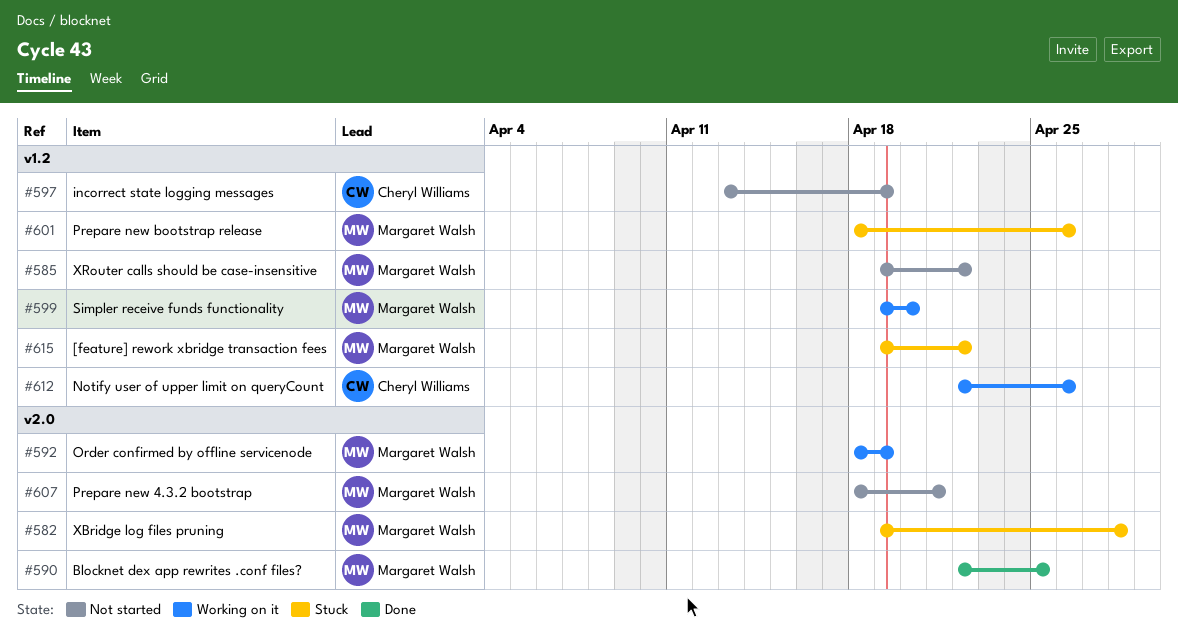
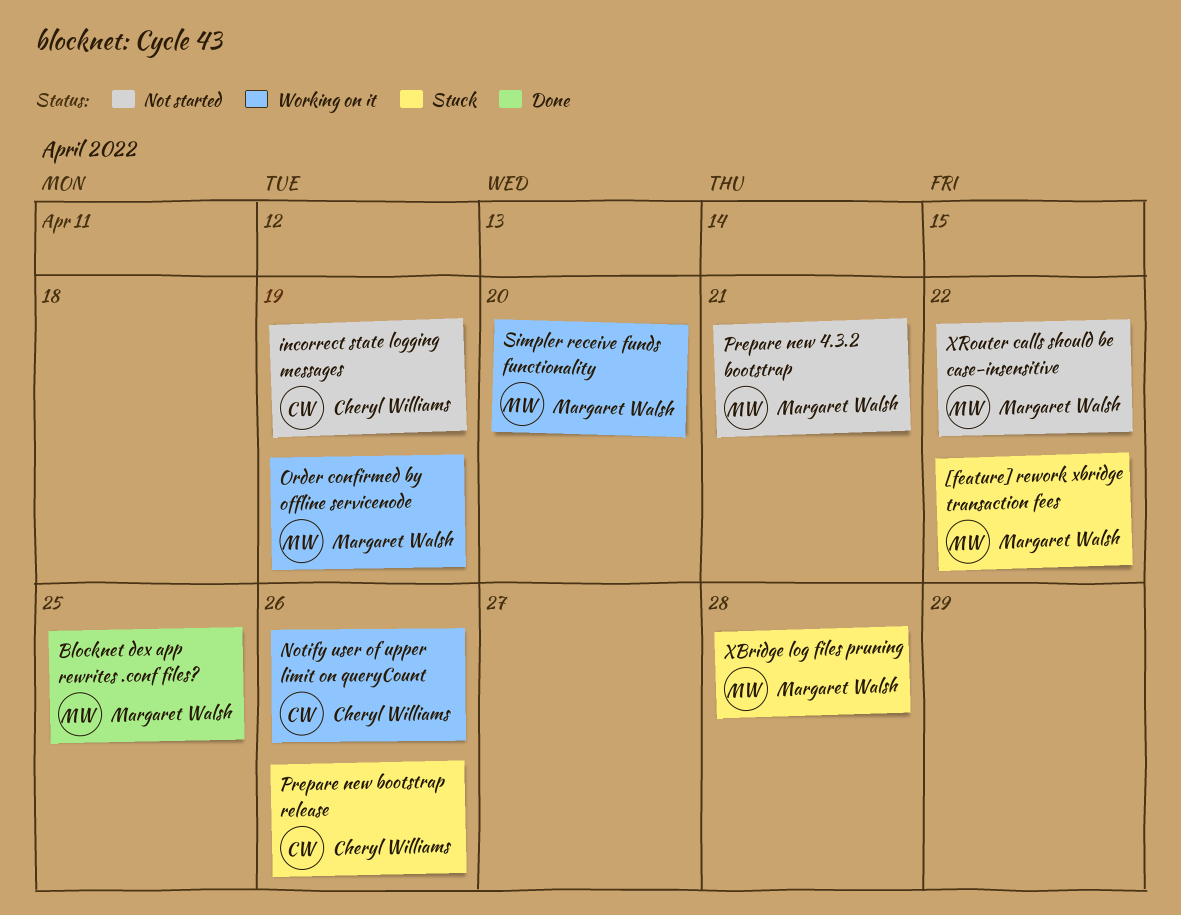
Prepare new bootstrap release, owner: Margaret Walsh -> Cheryl Williams

